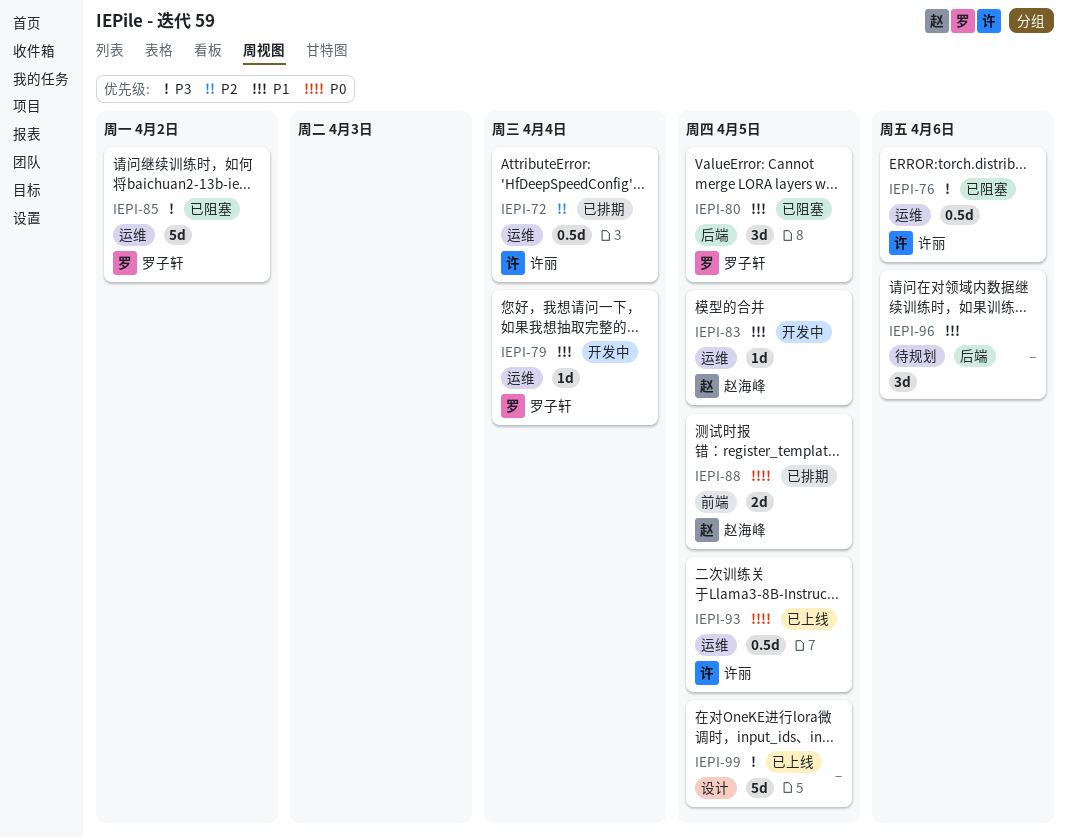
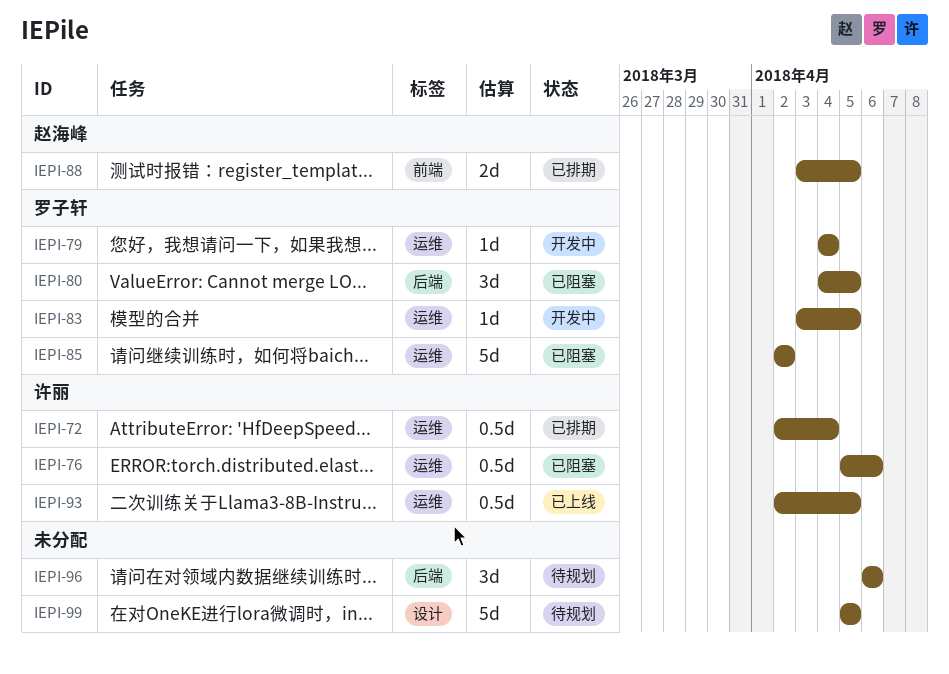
IEPI-83, owner: 赵海峰 -> 罗子轩
IEPI-99, status: 已上线 -> 待规划

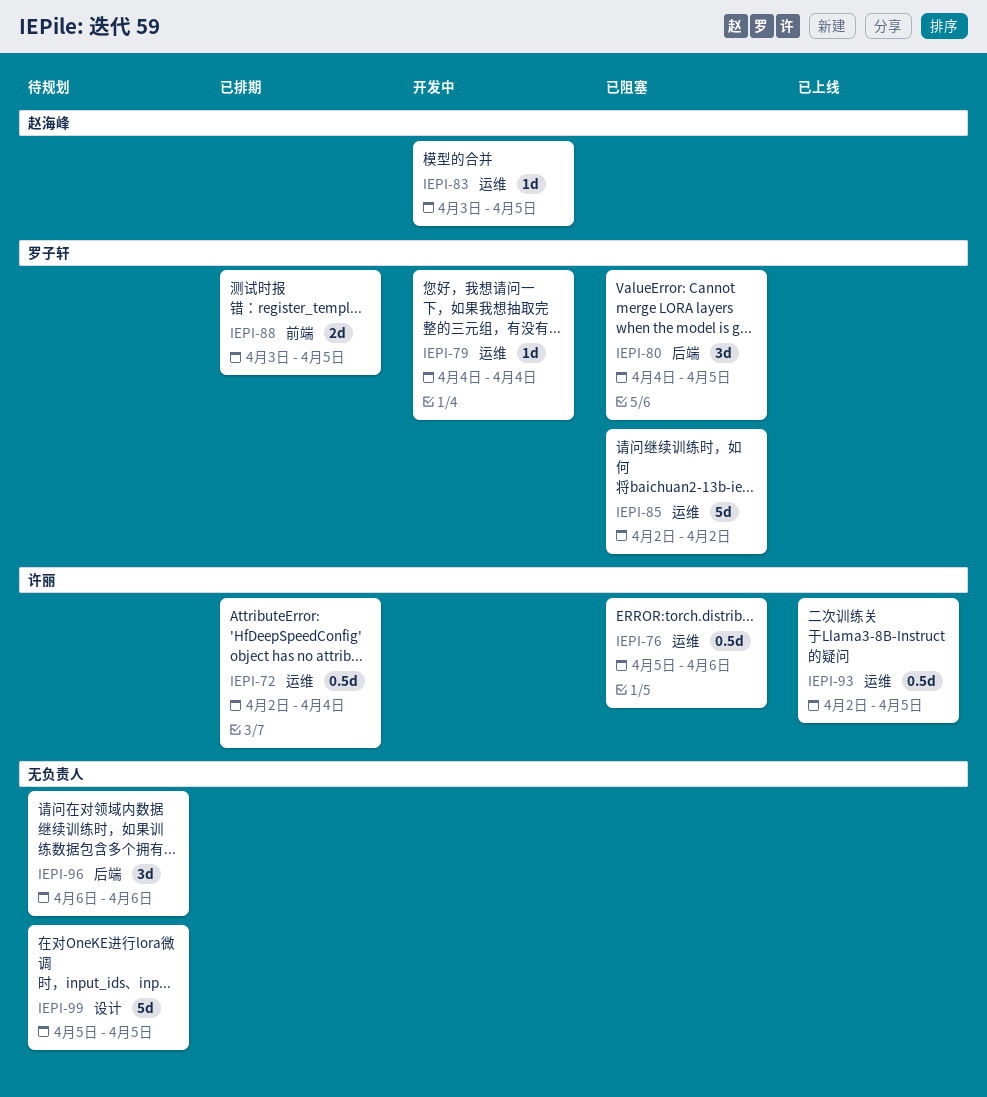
IEPI-83, owner: 罗子轩 -> 赵海峰
IEPI-88, owner: 赵海峰 -> 罗子轩

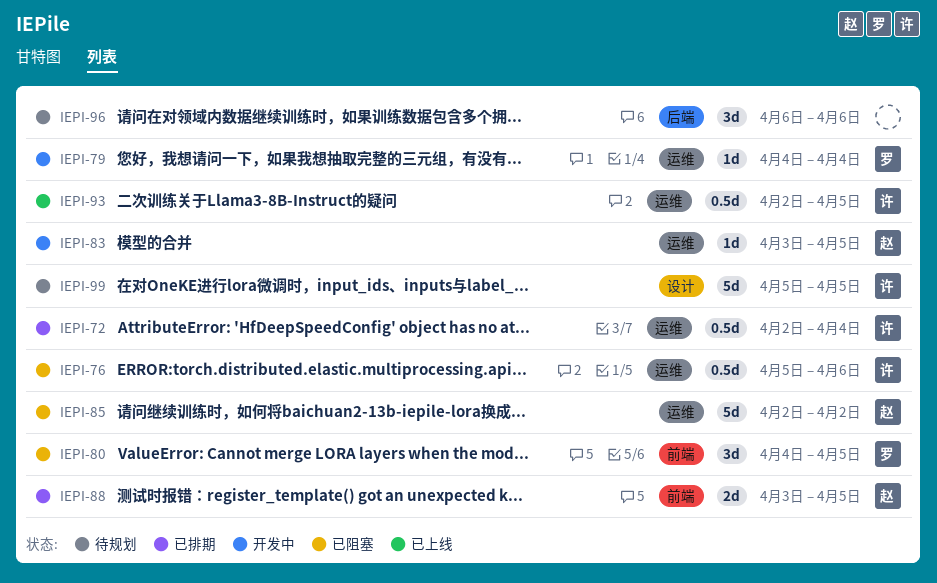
IEPI-80, label: 后端 -> 前端
IEPI-85, owner: 罗子轩 -> 赵海峰
IEPI-88, owner: 罗子轩 -> 赵海峰
IEPI-99, owner: none -> 许丽

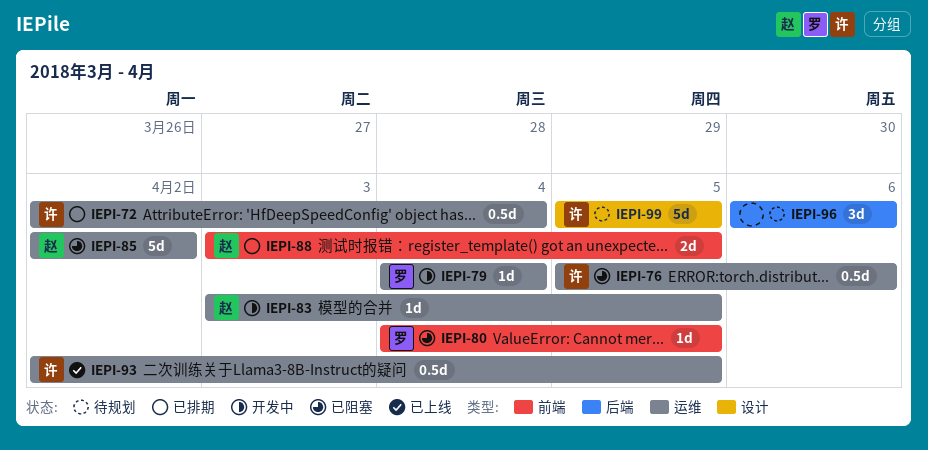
IEPI-80, estimate: 3d -> 1d

